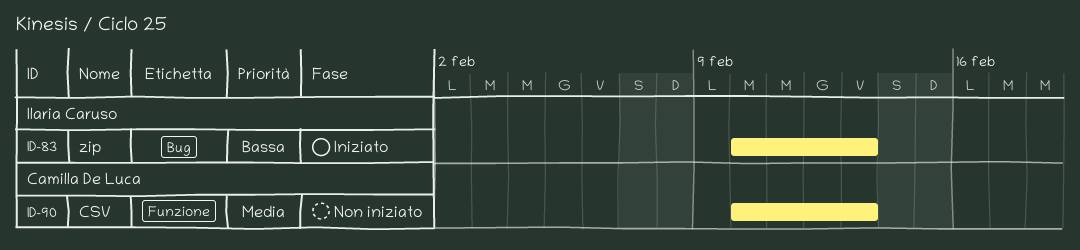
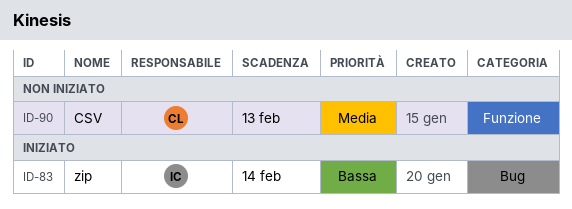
ID-83, due: Feb 13 -> Feb 14

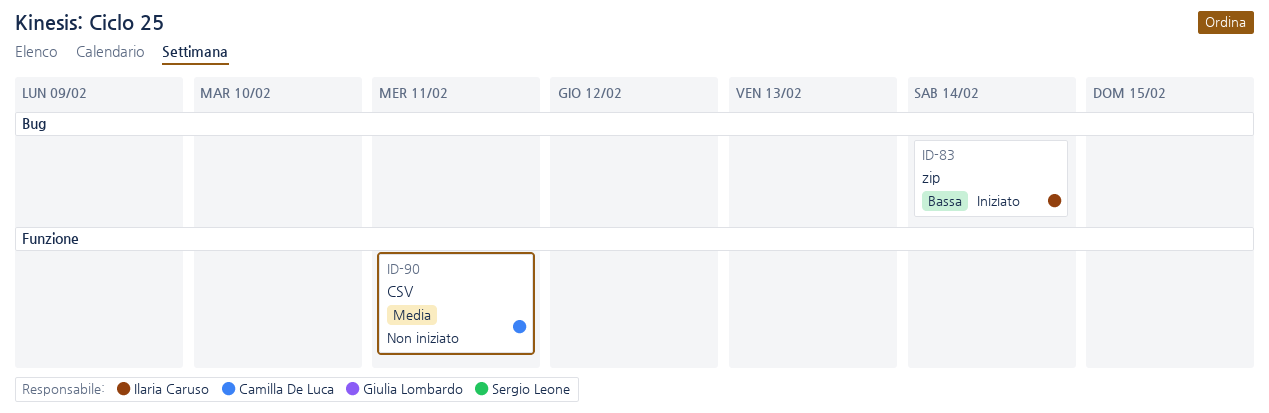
ID-90, due: Feb 13 -> Feb 11

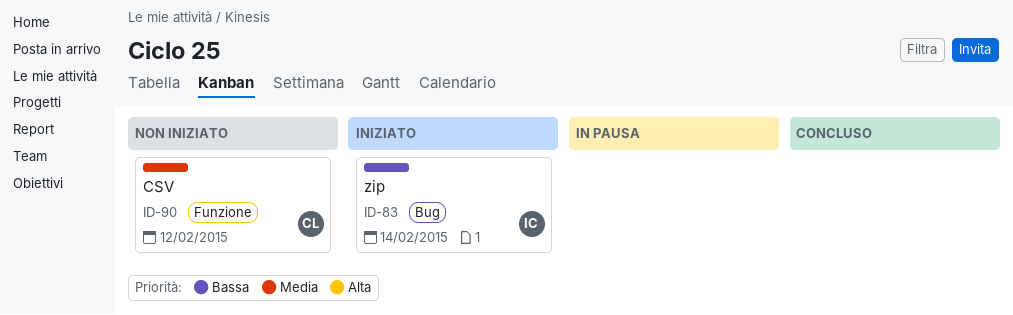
ID-90, due: Feb 11 -> Feb 12

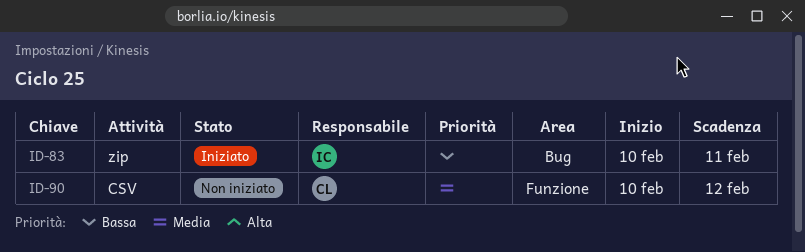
ID-83, due: Feb 14 -> Feb 11

